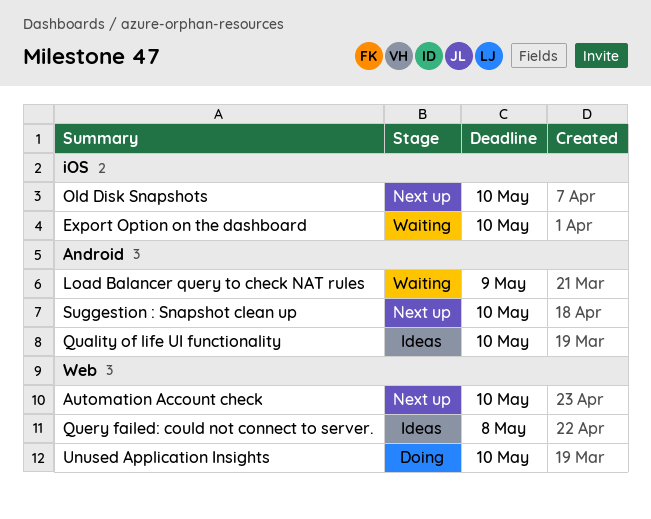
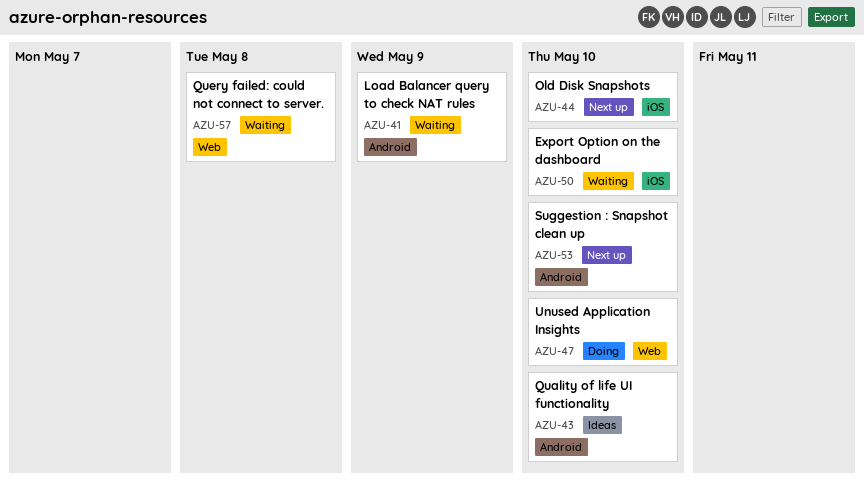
Automation Account check: present -> none
Query failed: could not connect to server., status: Ideas -> Waiting

